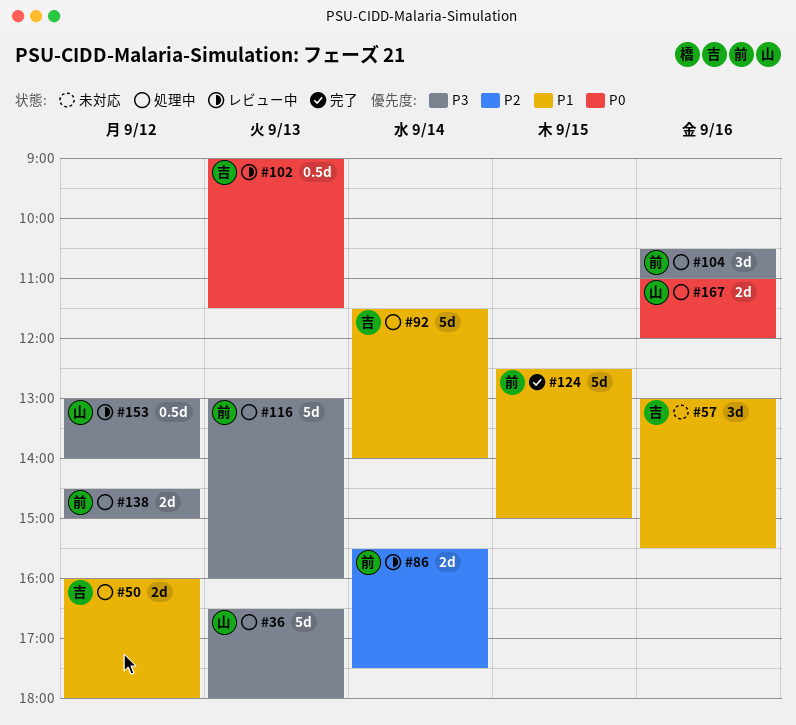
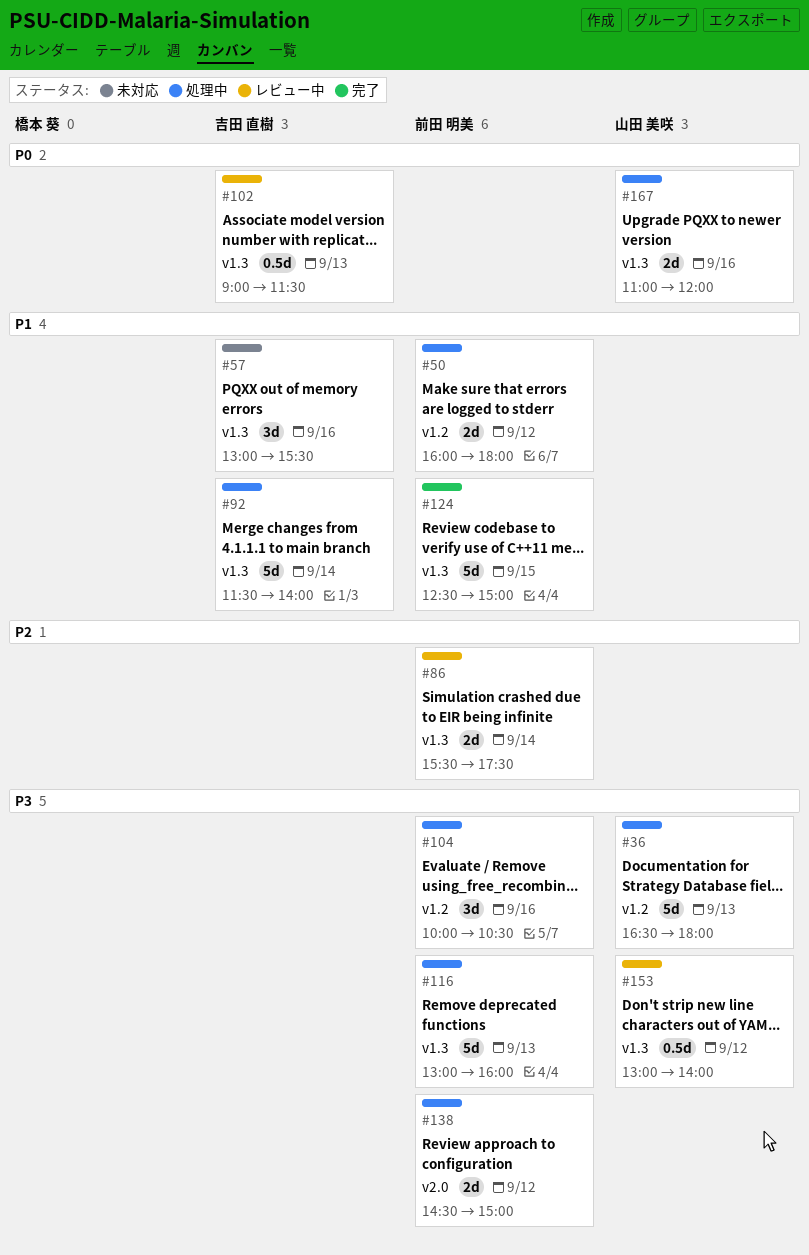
#50, owner: 吉田 直樹 -> 前田 明美
#104, begins: 10:30 -> 10:00
#104, ends: 11:00 -> 10:30

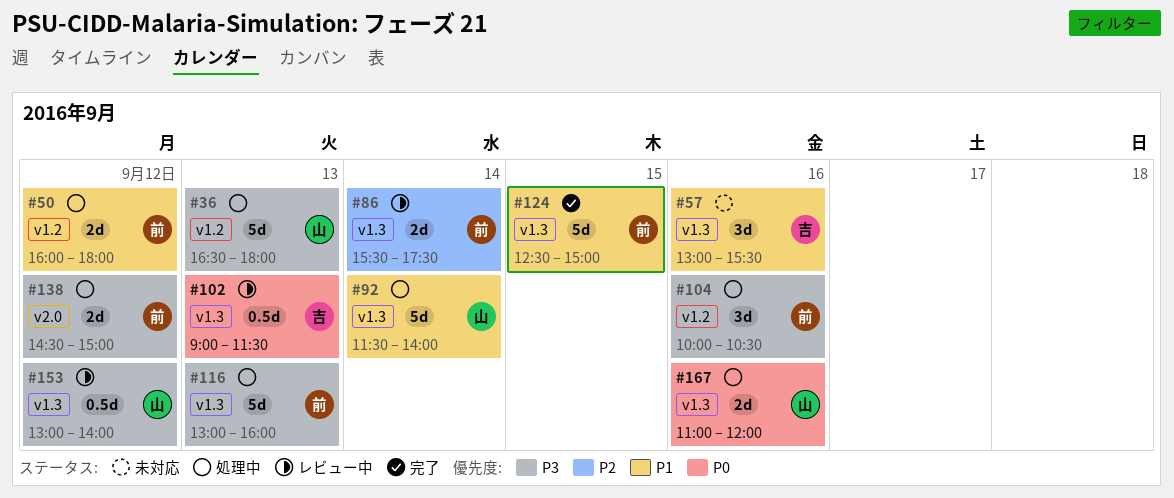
#92, owner: 吉田 直樹 -> 山田 美咲

